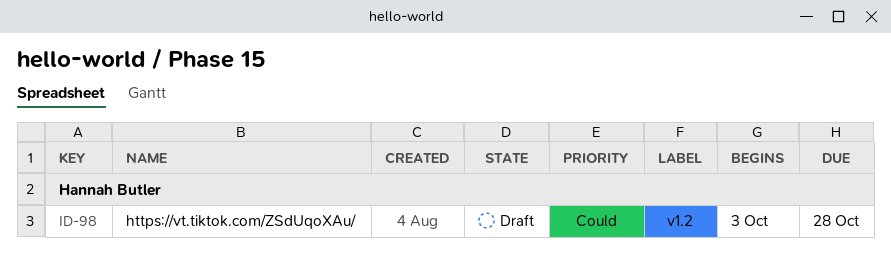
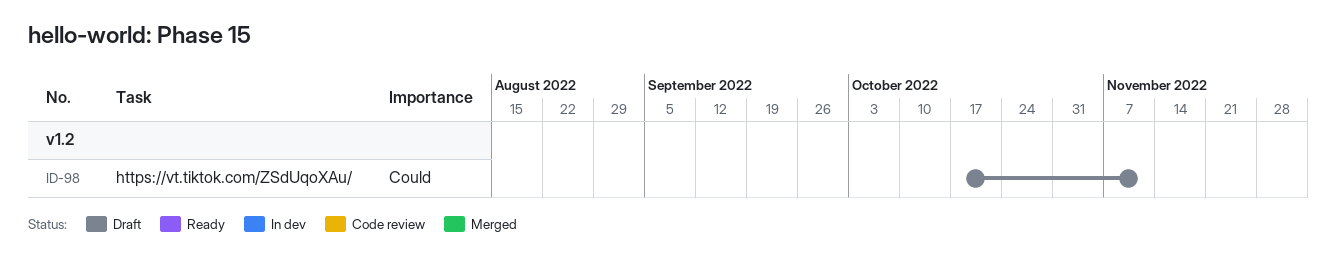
ID-98, start: Oct 3 -> Oct 17
ID-98, due: Oct 28 -> Nov 11

